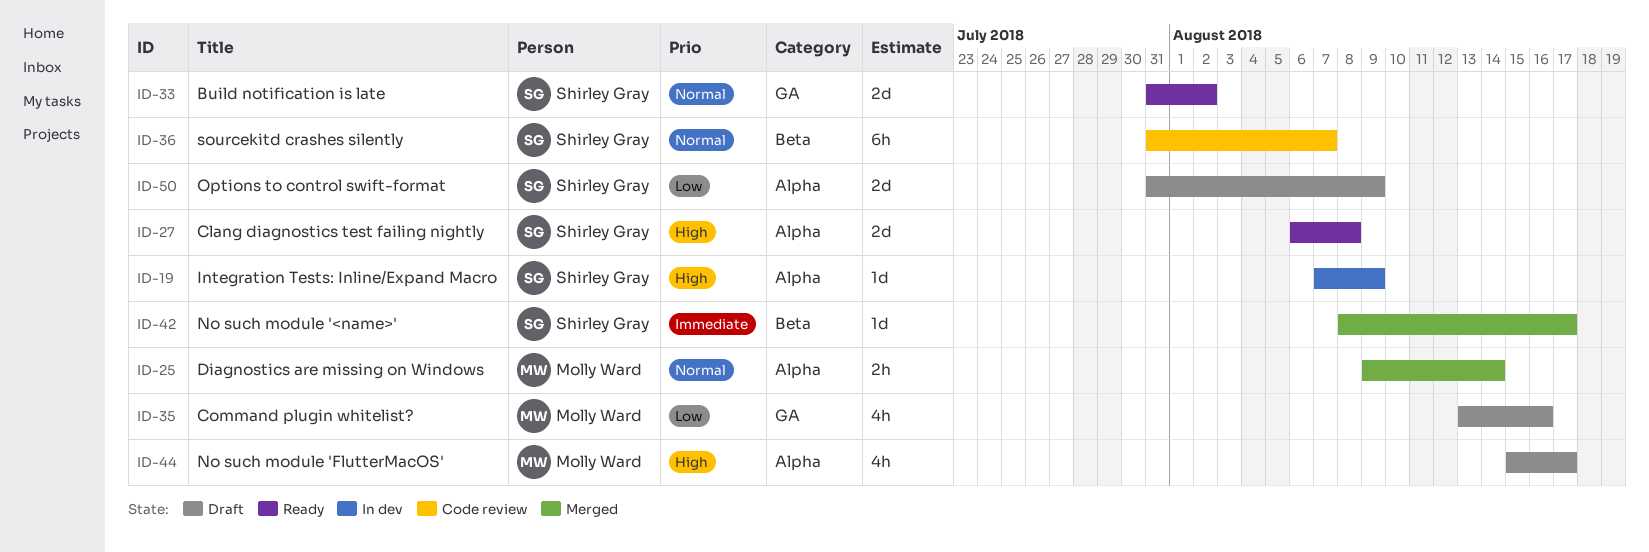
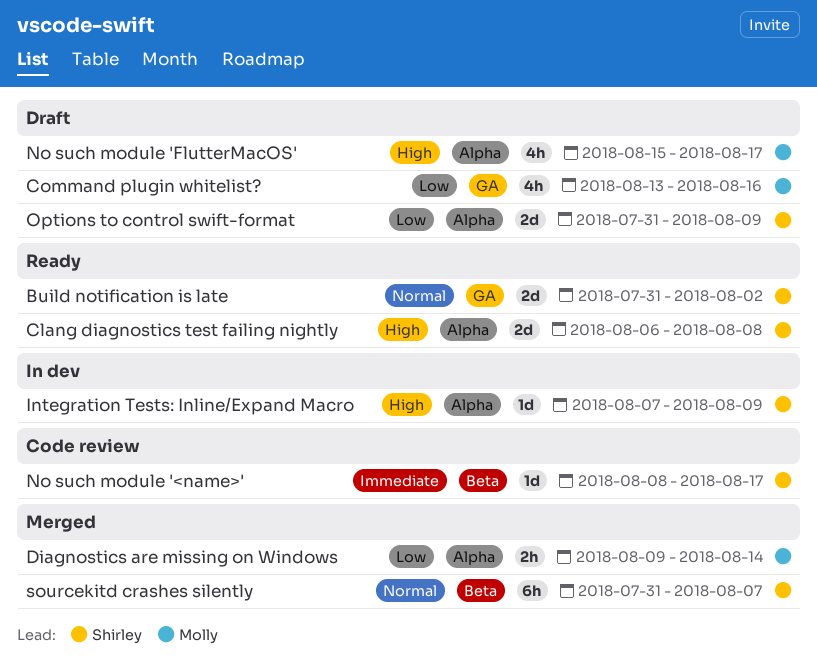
Diagnostics are missing on Windows, priority: Normal -> Low
No such module '<name>', status: Merged -> Code review
sourcekitd crashes silently, status: Code review -> Merged

